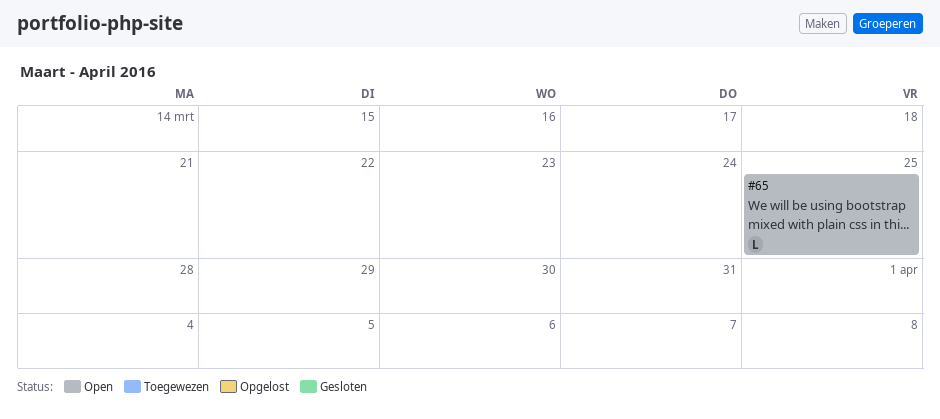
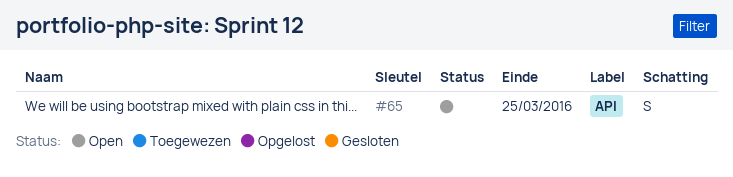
#65, estimate: L -> S

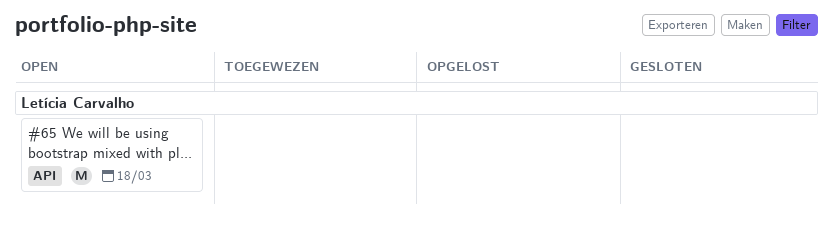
#65, estimate: S -> M
#65, due: Mar 25 -> Mar 18

